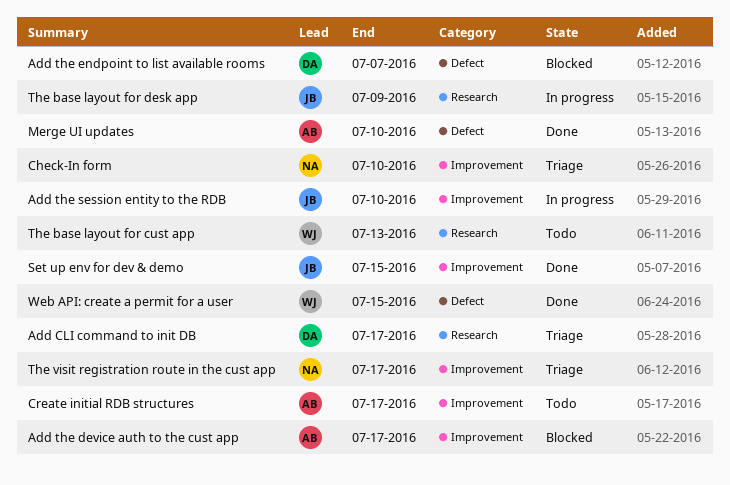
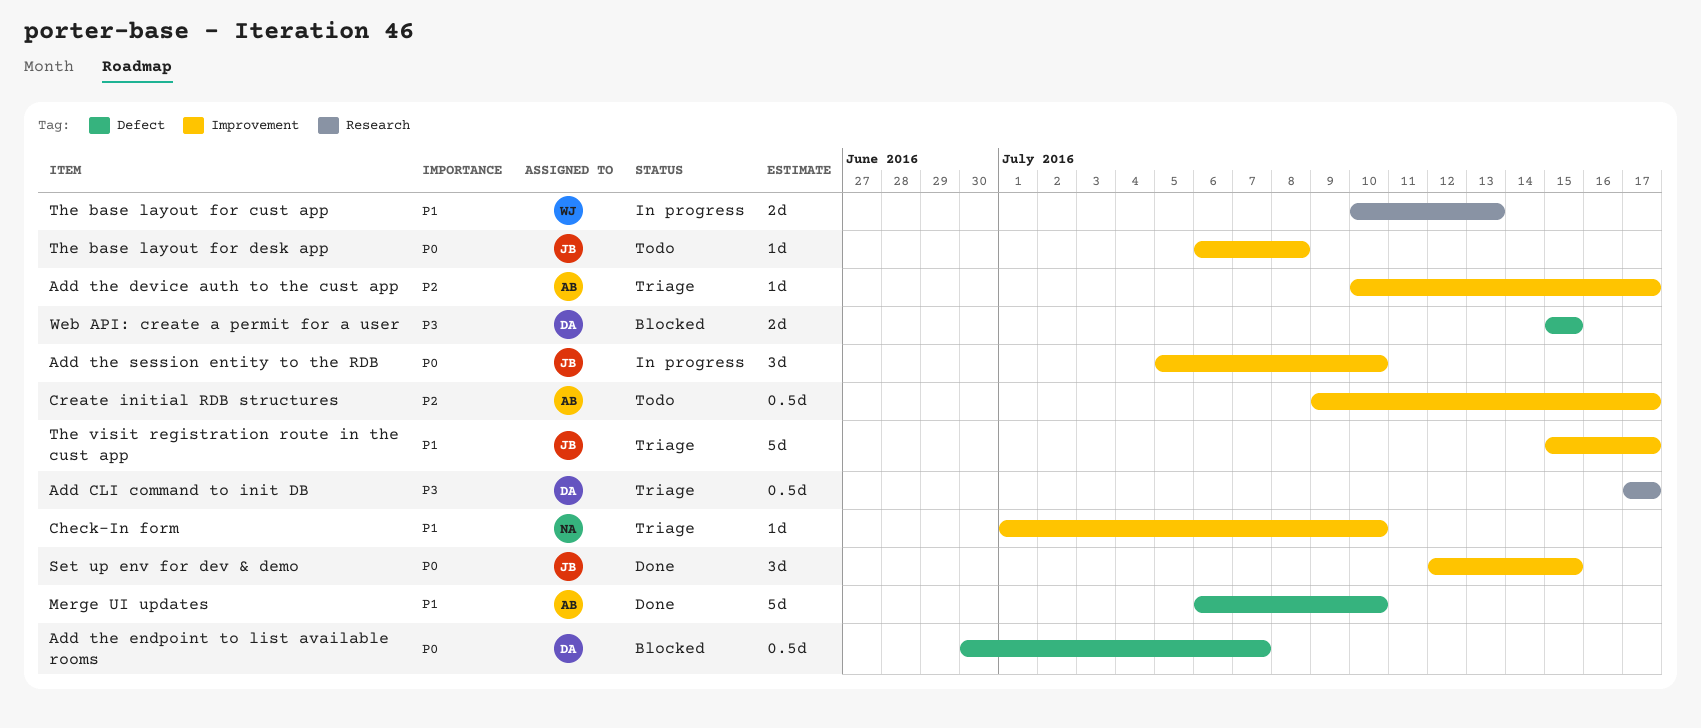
Add the device auth to the cust app, status: Blocked -> Triage
The base layout for cust app, status: Todo -> In progress
The base layout for desk app, status: In progress -> Todo
The base layout for desk app, label: Research -> Improvement
The base layout for desk app, due: Jul 9 -> Jul 8
The visit registration route in the cust app, owner: NA -> JB
Web API: create a permit for a user, status: Done -> Blocked
Web API: create a permit for a user, owner: WJ -> DA

